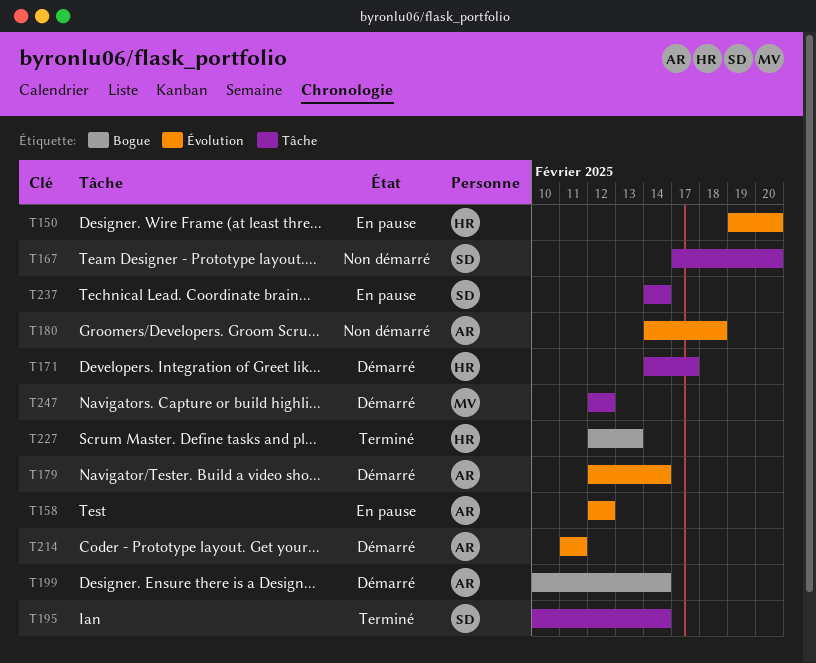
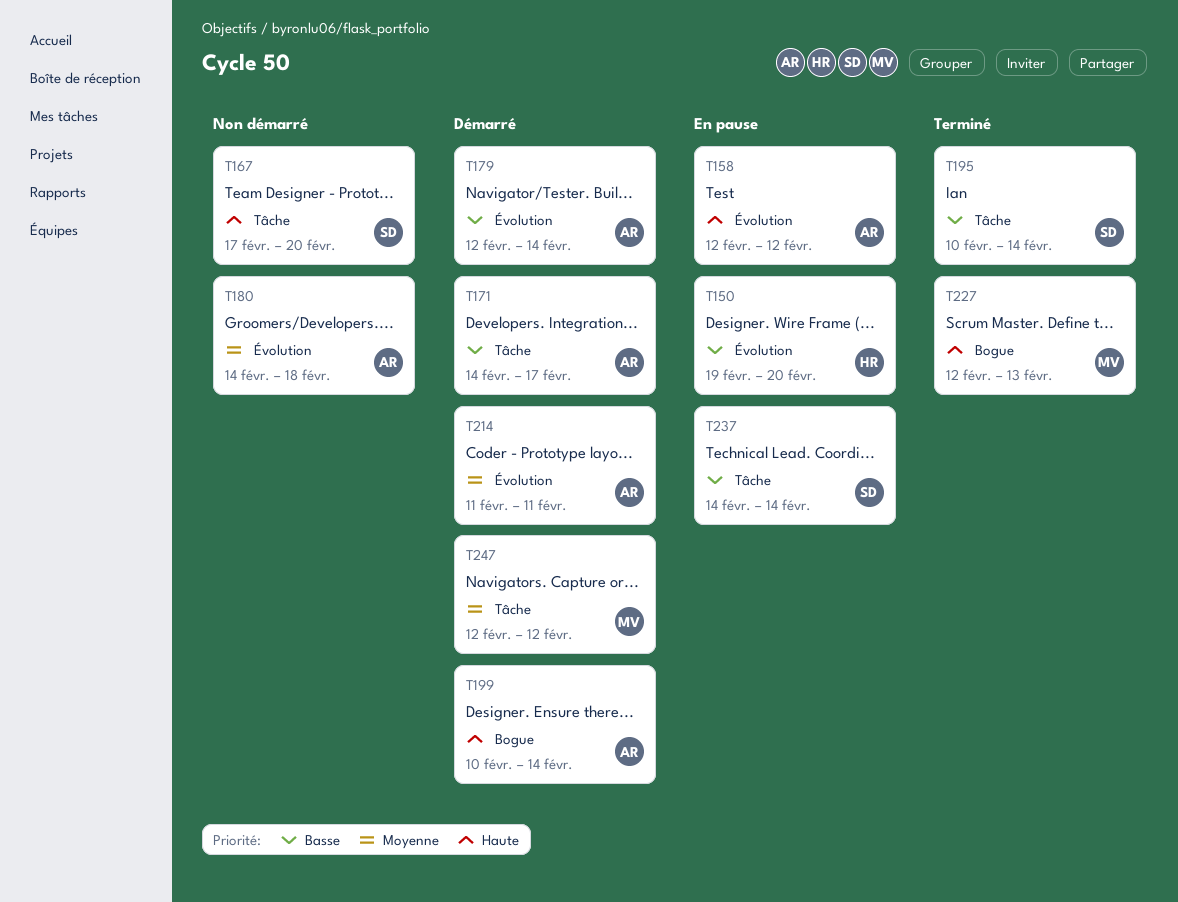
T171, owner: HR -> AR
T227, owner: HR -> MV

